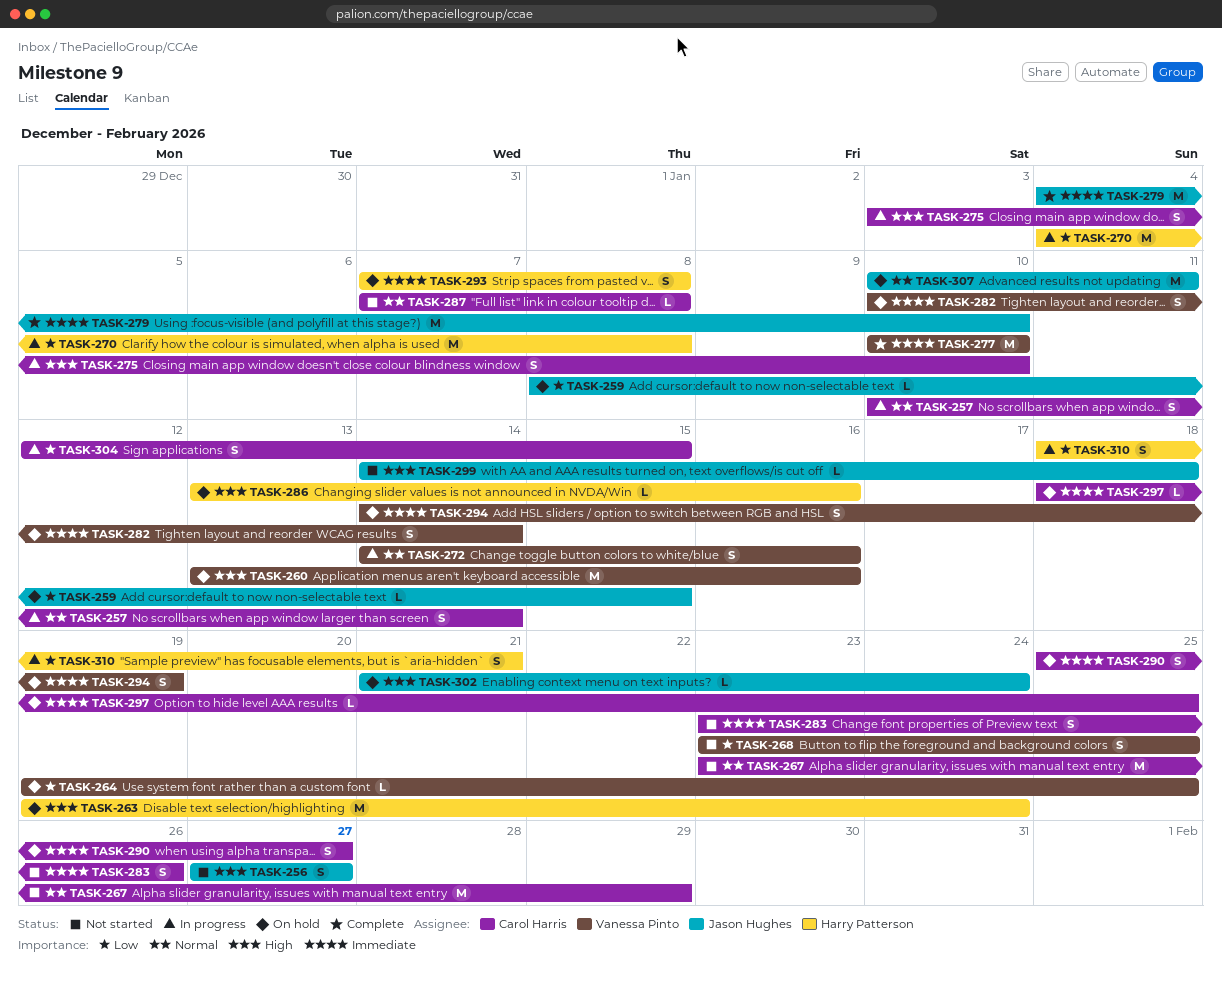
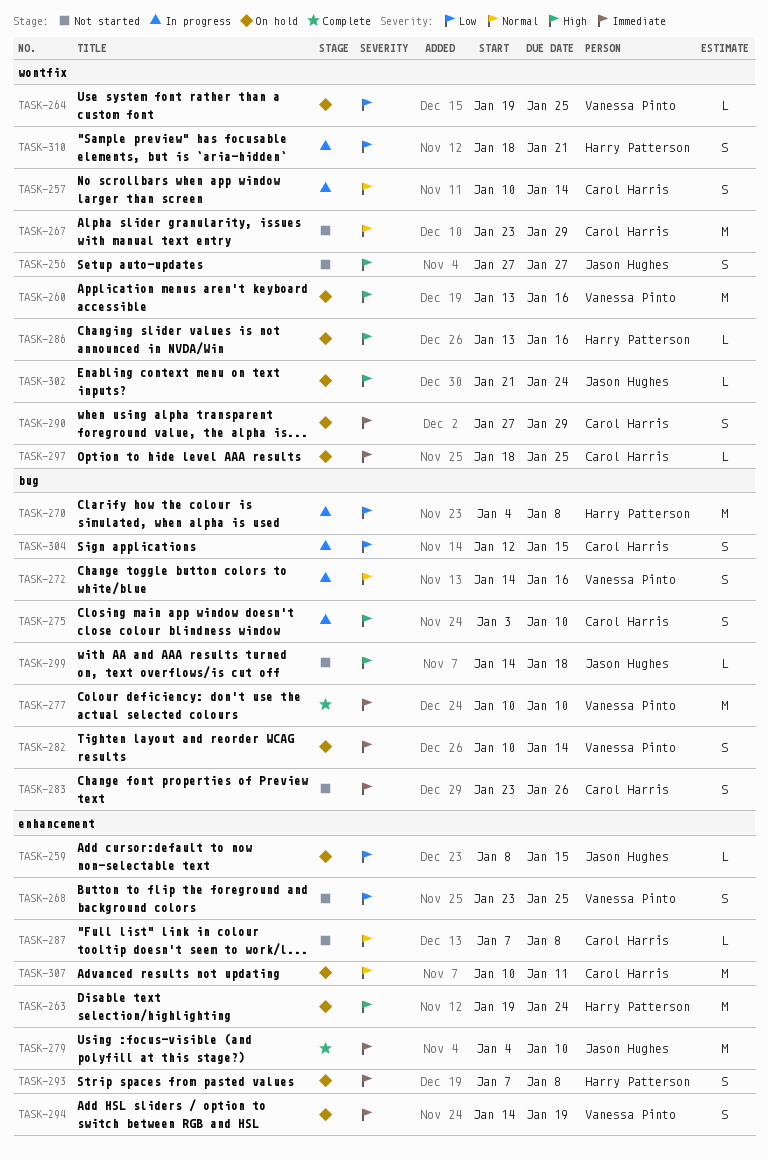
TASK-290, start: Jan 25 -> Jan 27
TASK-290, due: Jan 27 -> Jan 29
TASK-307, owner: Jason Hughes -> Carol Harris

